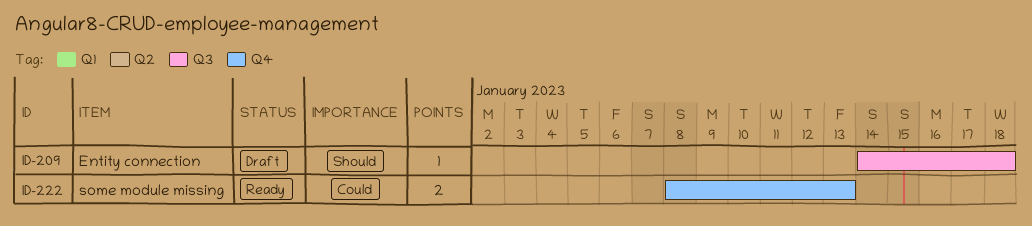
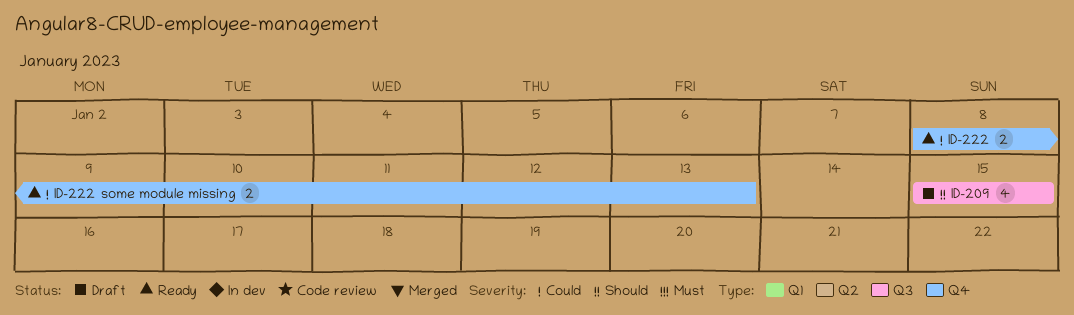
ID-209, estimate: 1 -> 4
ID-209, start: Jan 14 -> Jan 15
ID-209, due: Jan 18 -> Jan 15

